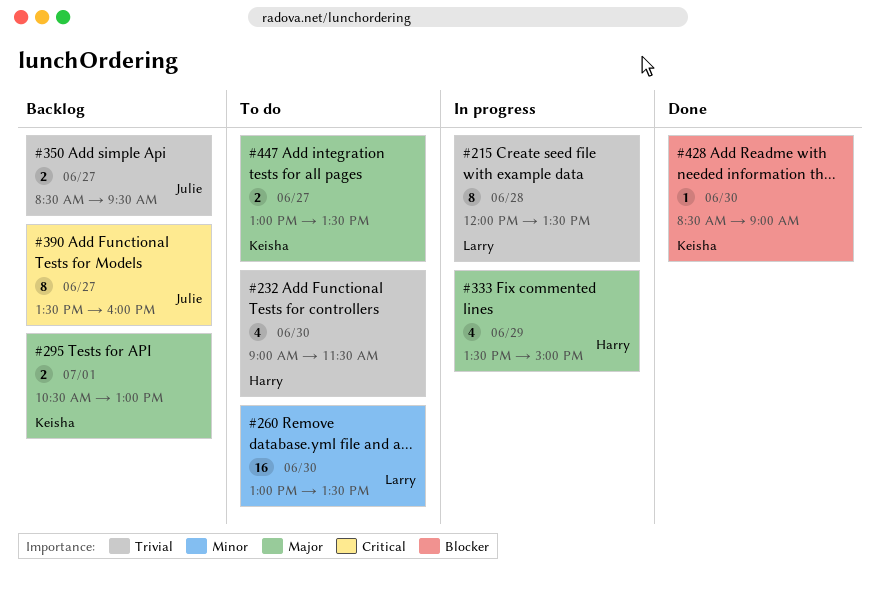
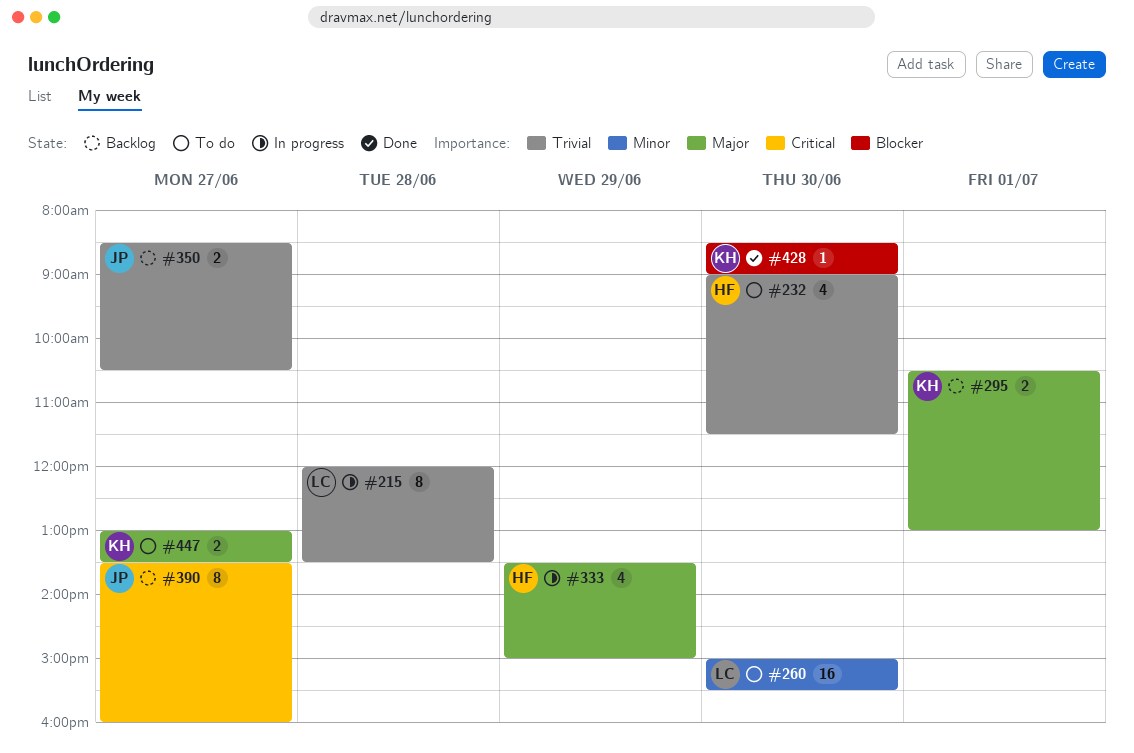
#260, begins: 13:00 -> 15:00
#260, ends: 13:30 -> 15:30
#350, ends: 09:30 -> 10:30

